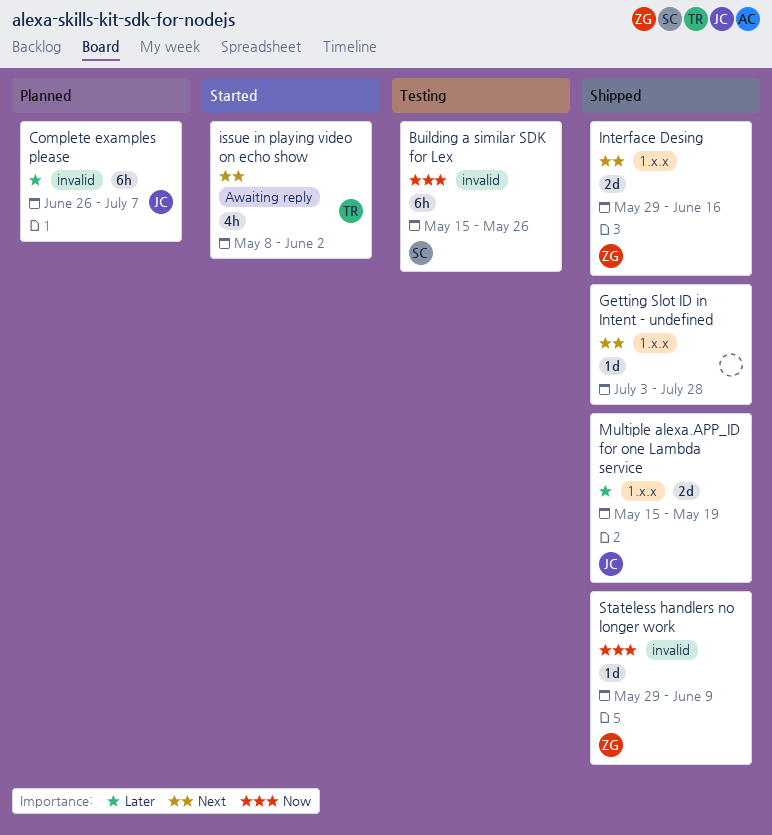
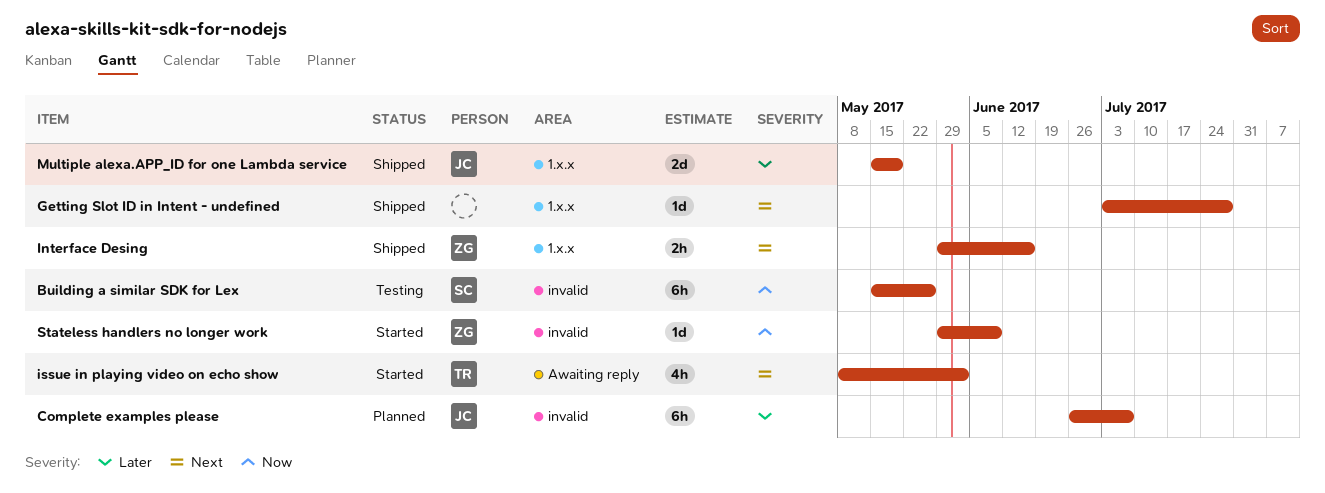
Interface Desing, estimate: 2d -> 2h
Stateless handlers no longer work, status: Shipped -> Started

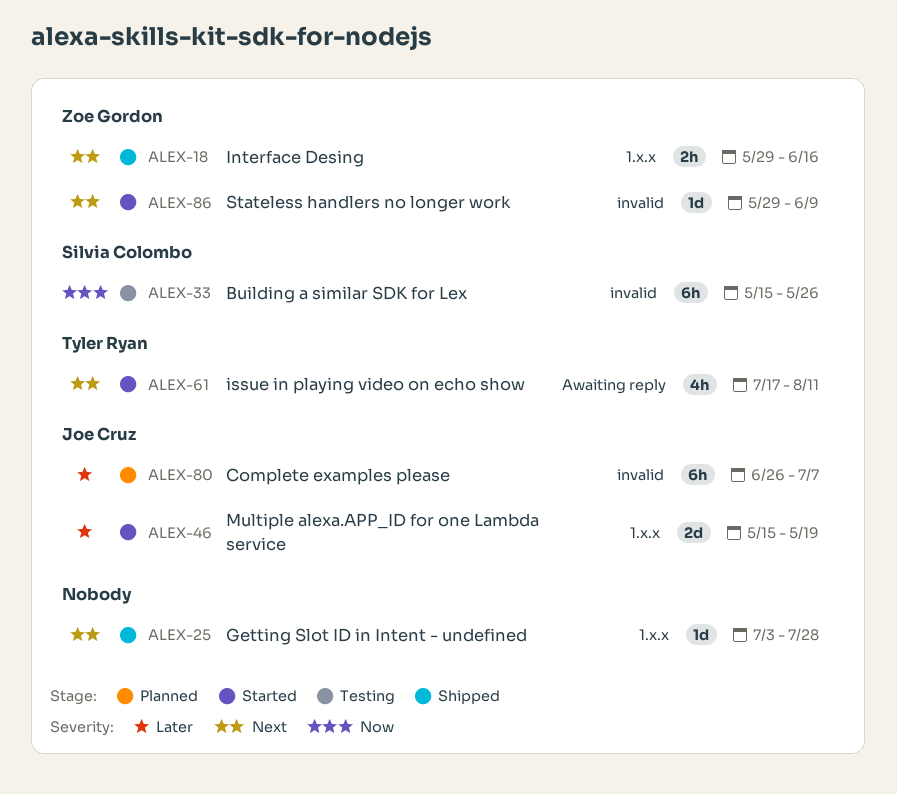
issue in playing video on echo show, start: May 8 -> Jul 17
issue in playing video on echo show, due: Jun 2 -> Aug 11
Multiple alexa.APP_ID for one Lambda service, status: Shipped -> Started
Stateless handlers no longer work, priority: Now -> Next

